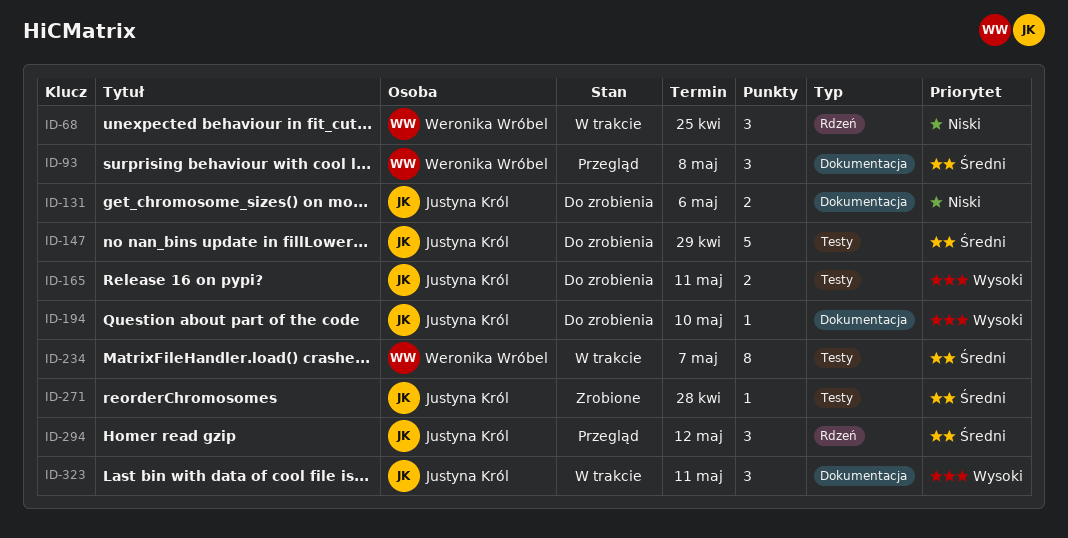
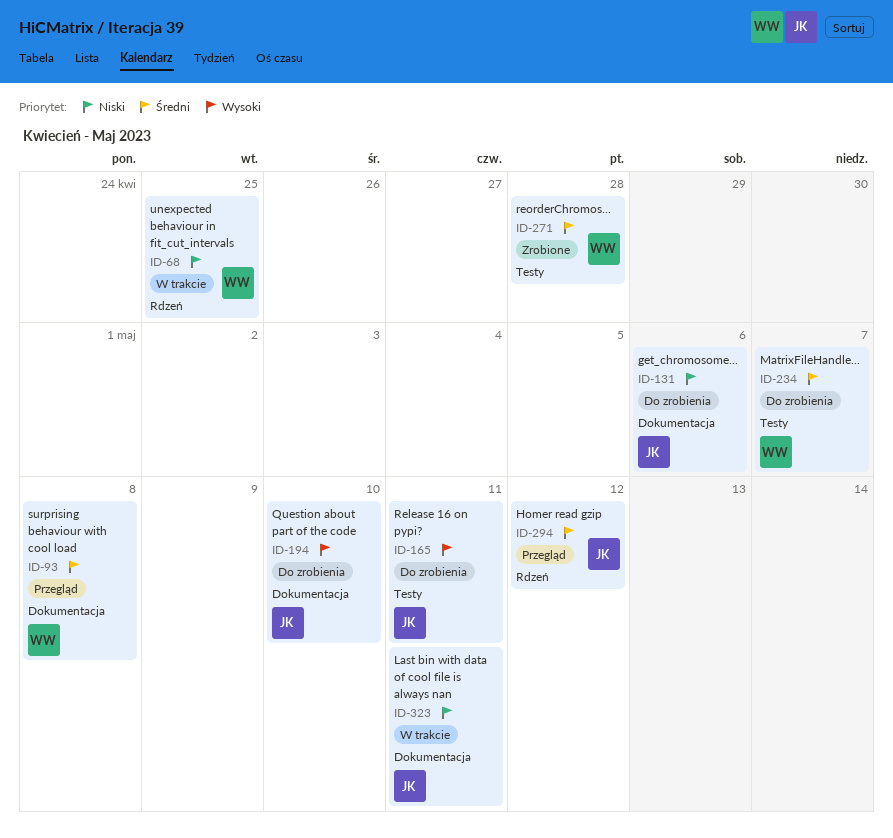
ID-147: present -> none
ID-234, status: W trakcie -> Do zrobienia
ID-271, owner: Justyna Król -> Weronika Wróbel
ID-323, priority: Wysoki -> Niski

